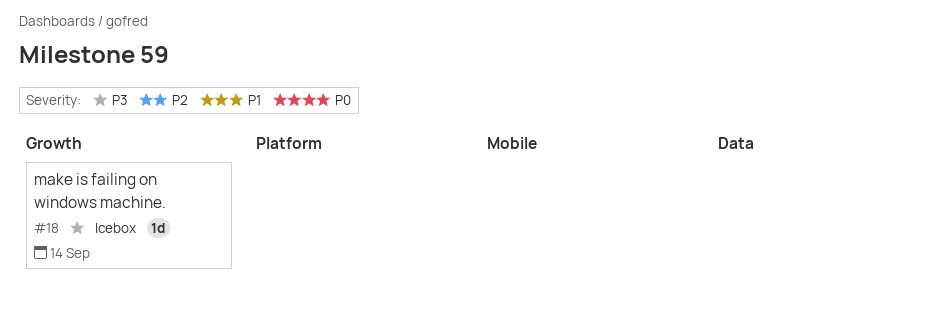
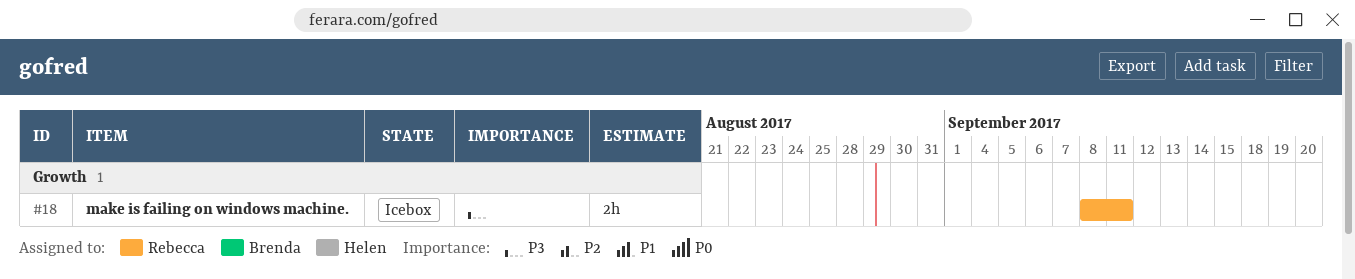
#18, estimate: 1d -> 2h
#18, due: Sep 14 -> Sep 11

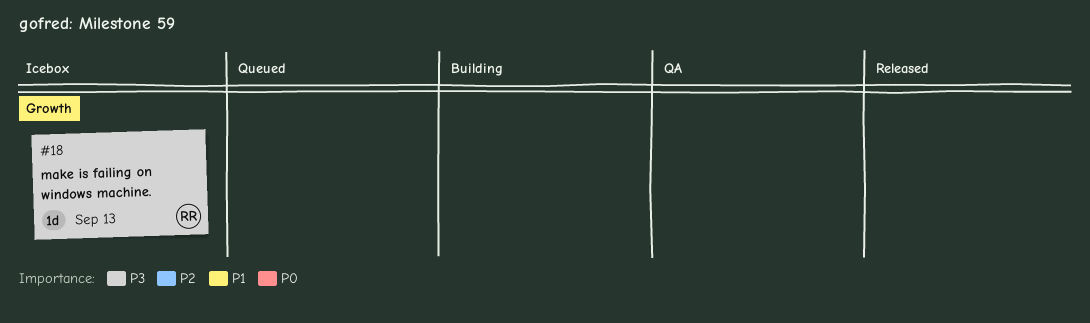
#18, estimate: 2h -> 1d
#18, due: Sep 11 -> Sep 13

